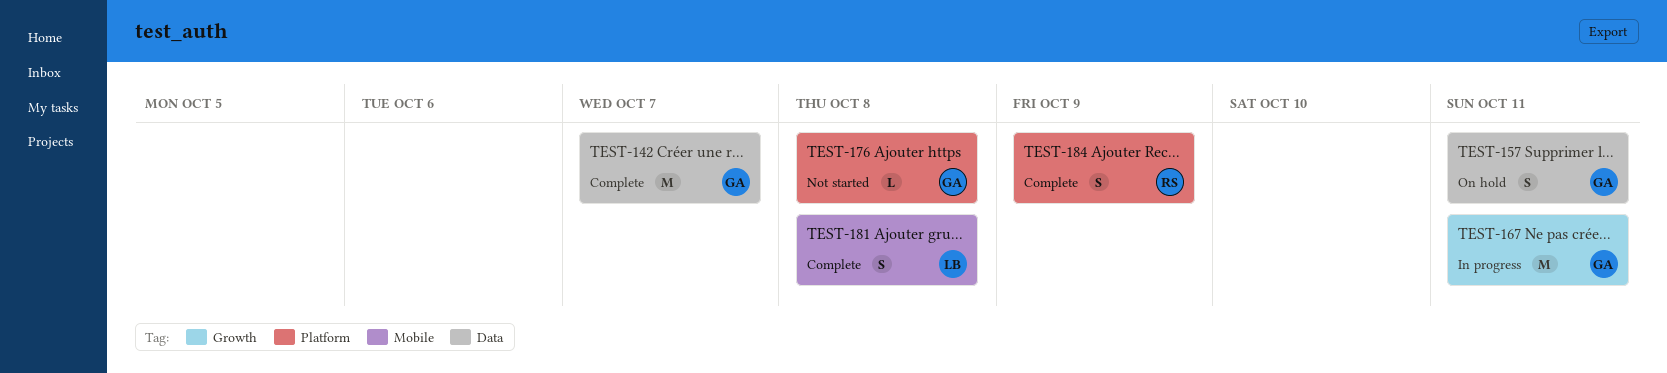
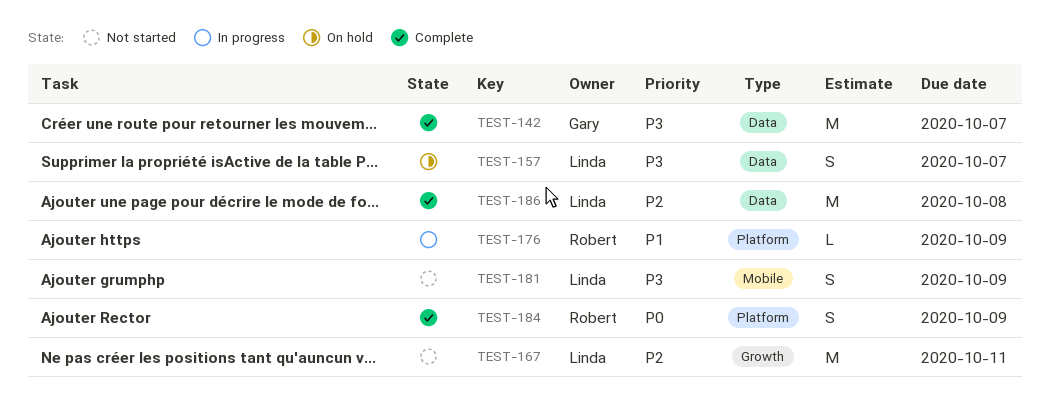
TEST-157, owner: Gary -> Linda
TEST-157, due: Oct 11 -> Oct 7
TEST-167, status: In progress -> Not started
TEST-167, owner: Gary -> Linda
TEST-176, status: Not started -> In progress
TEST-176, owner: Gary -> Robert
TEST-176, due: Oct 8 -> Oct 9
TEST-181, status: Complete -> Not started
TEST-181, due: Oct 8 -> Oct 9
TEST-186: none -> present

